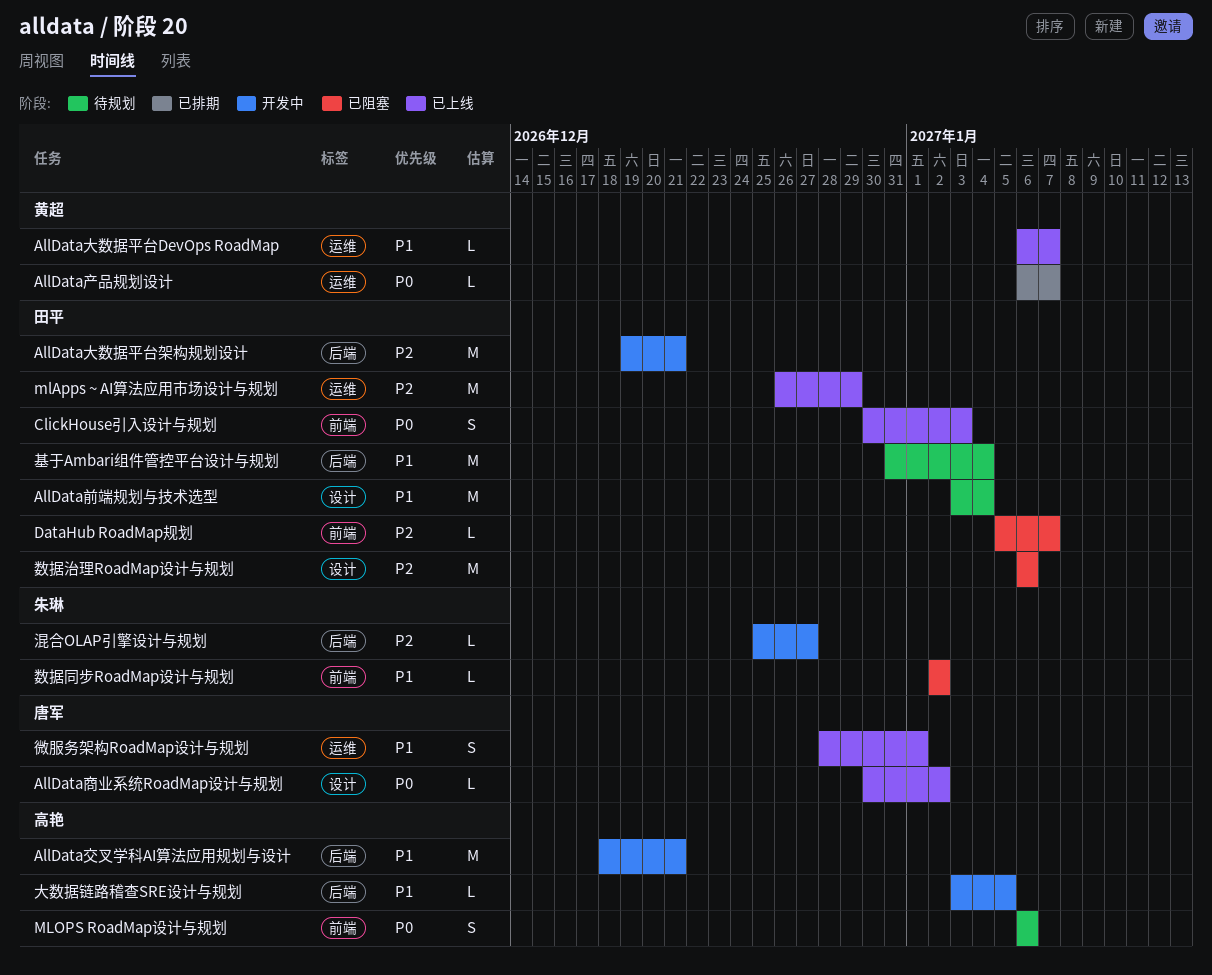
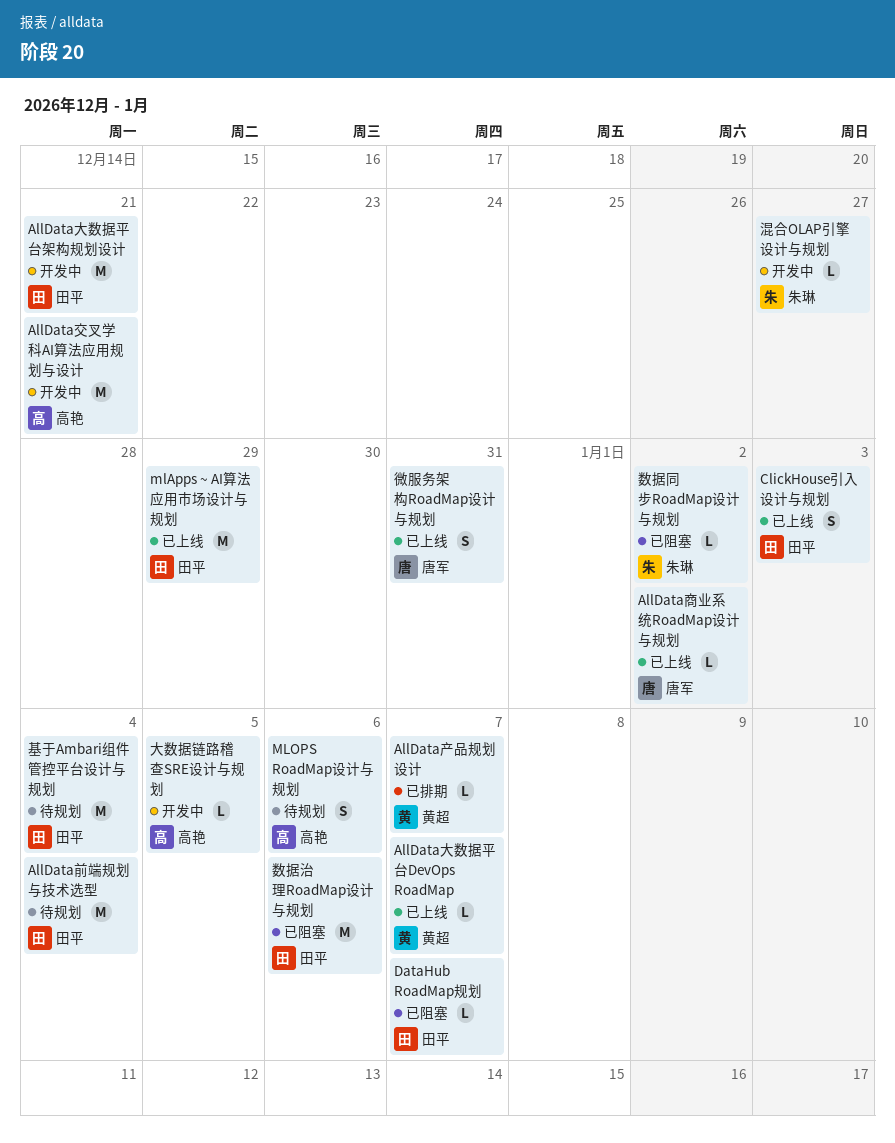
微服务架构RoadMap设计与规划, due: Jan 1 -> Dec 31

